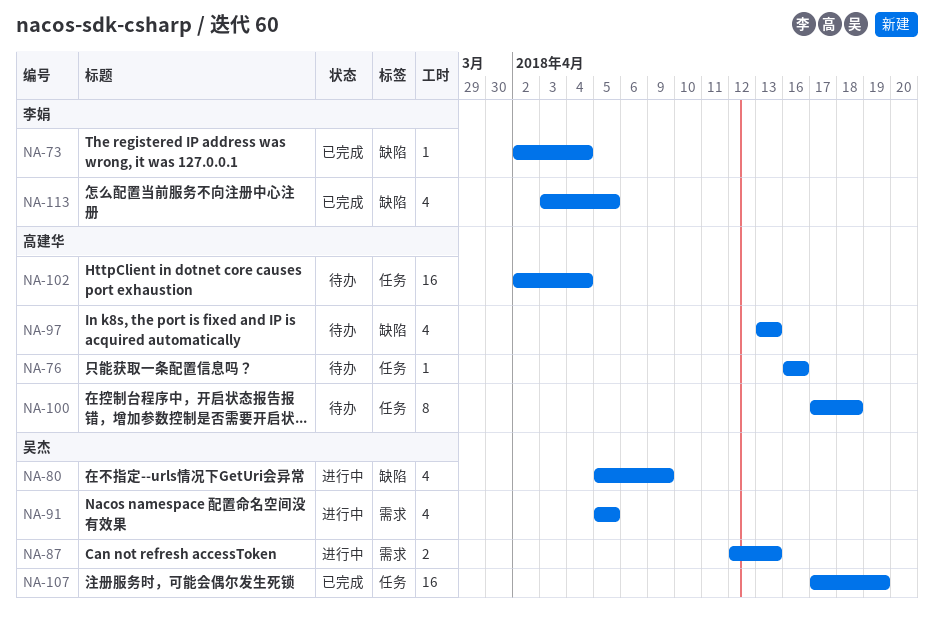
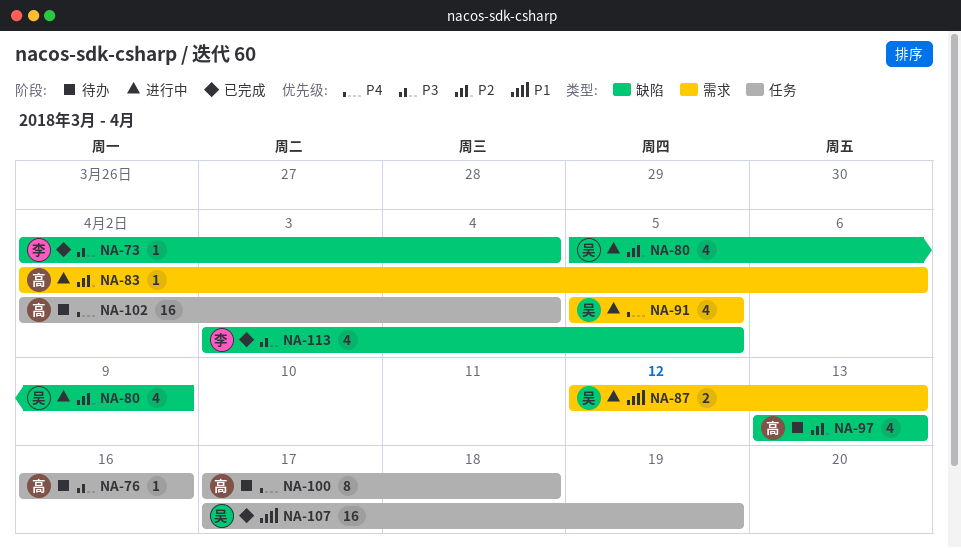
NA-83: none -> present

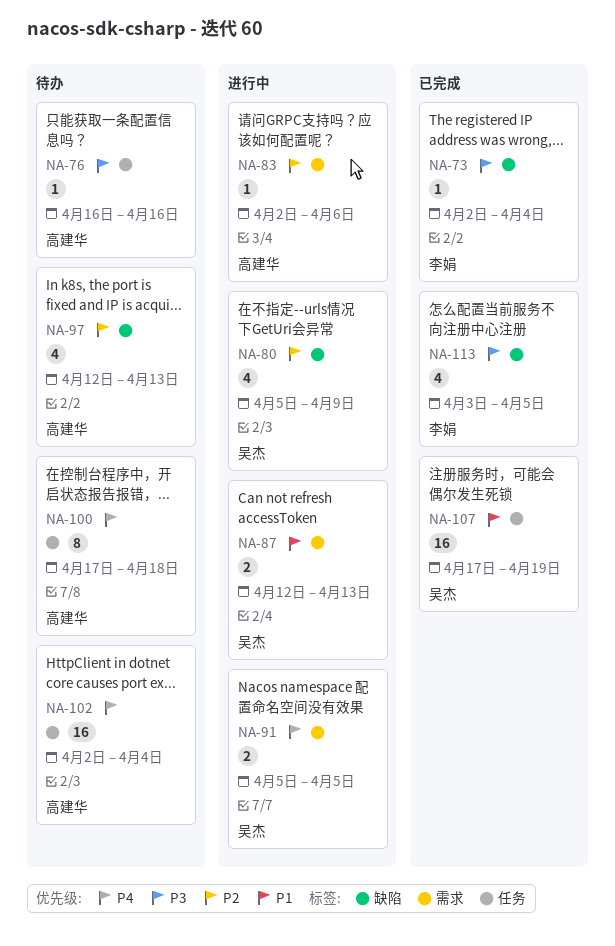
NA-91, estimate: 4 -> 2
NA-97, start: Apr 13 -> Apr 12

